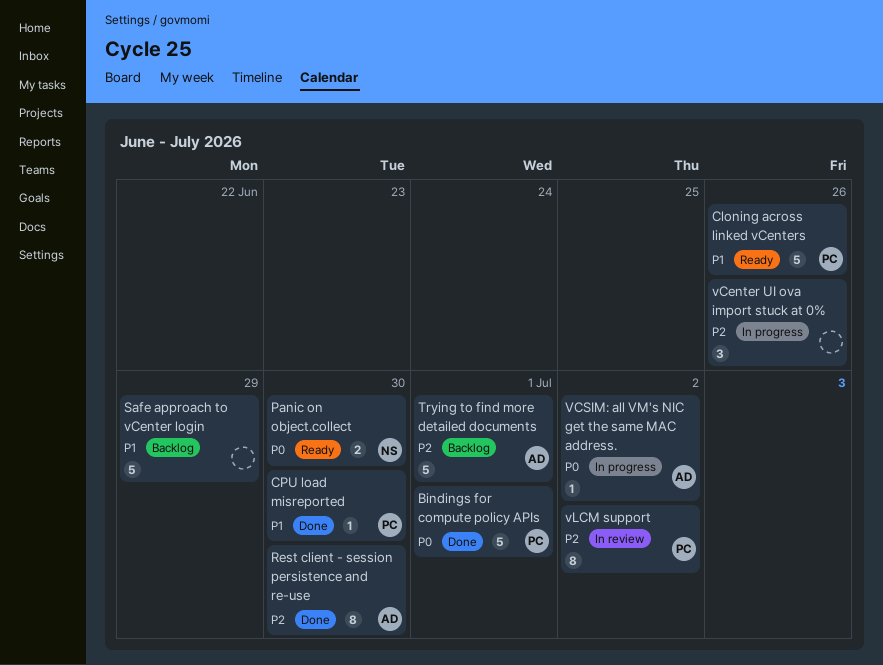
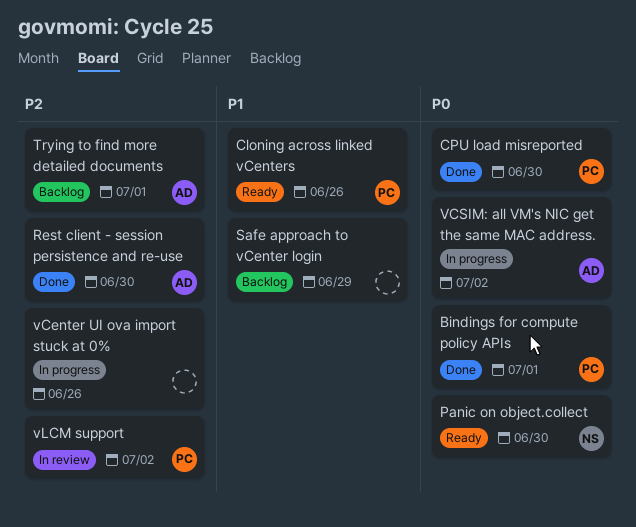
CPU load misreported, priority: P1 -> P0

